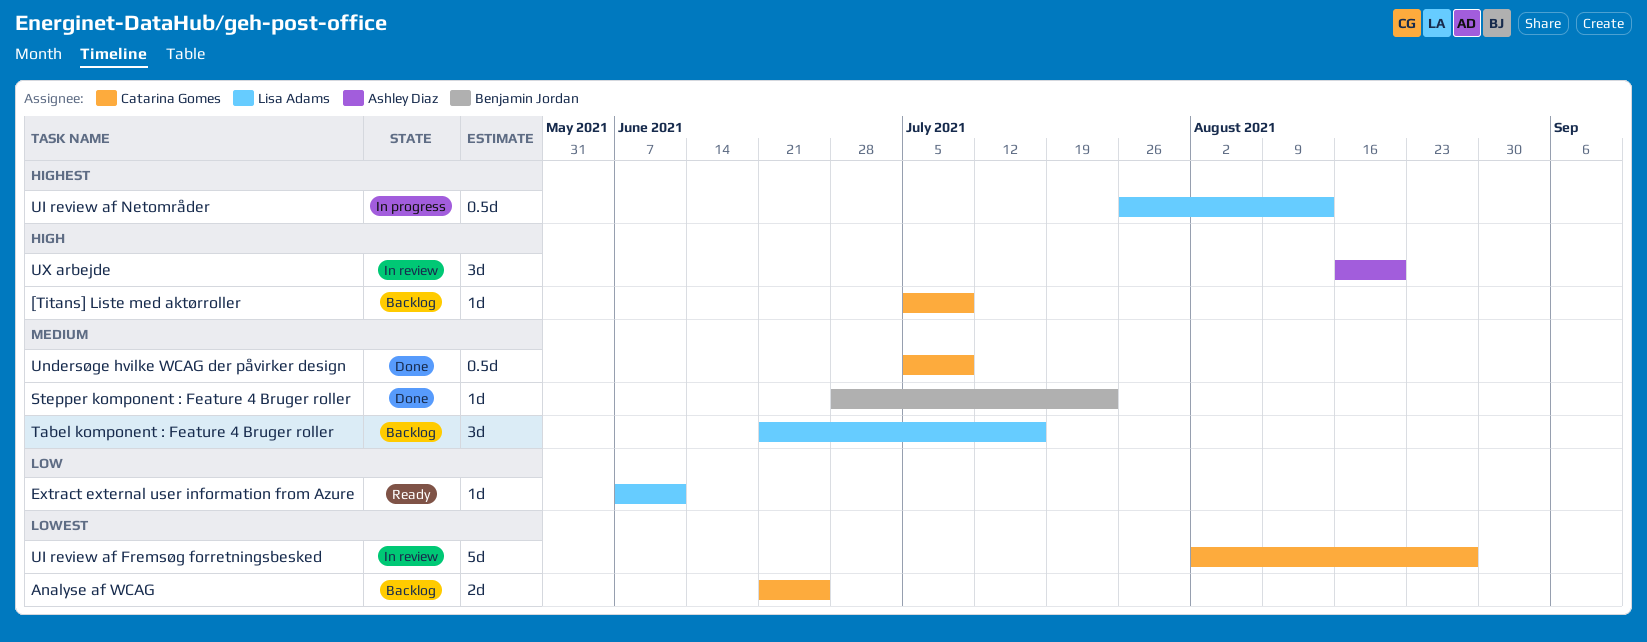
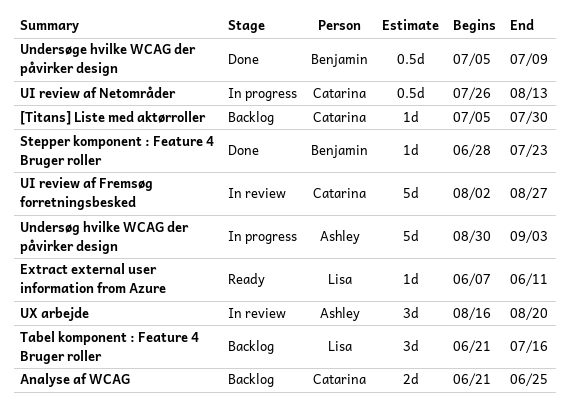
[Titans] Liste med aktørroller, due: Jul 9 -> Jul 30
UI review af Netområder, owner: Lisa Adams -> Catarina Gomes
Undersøg hvilke WCAG der påvirker design: none -> present
Undersøge hvilke WCAG der påvirker design, owner: Catarina Gomes -> Benjamin Jordan

